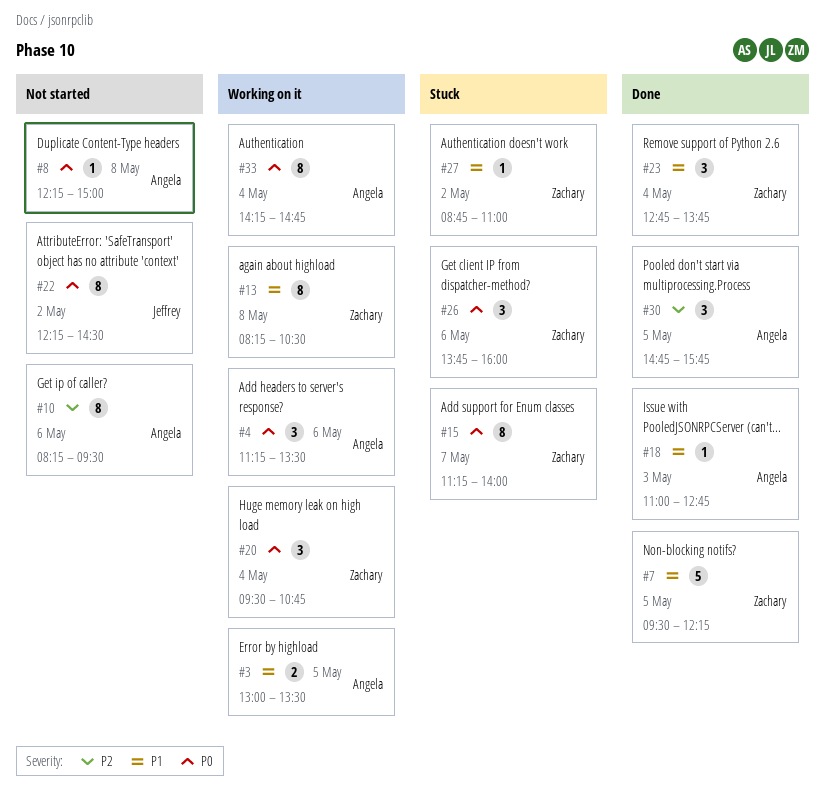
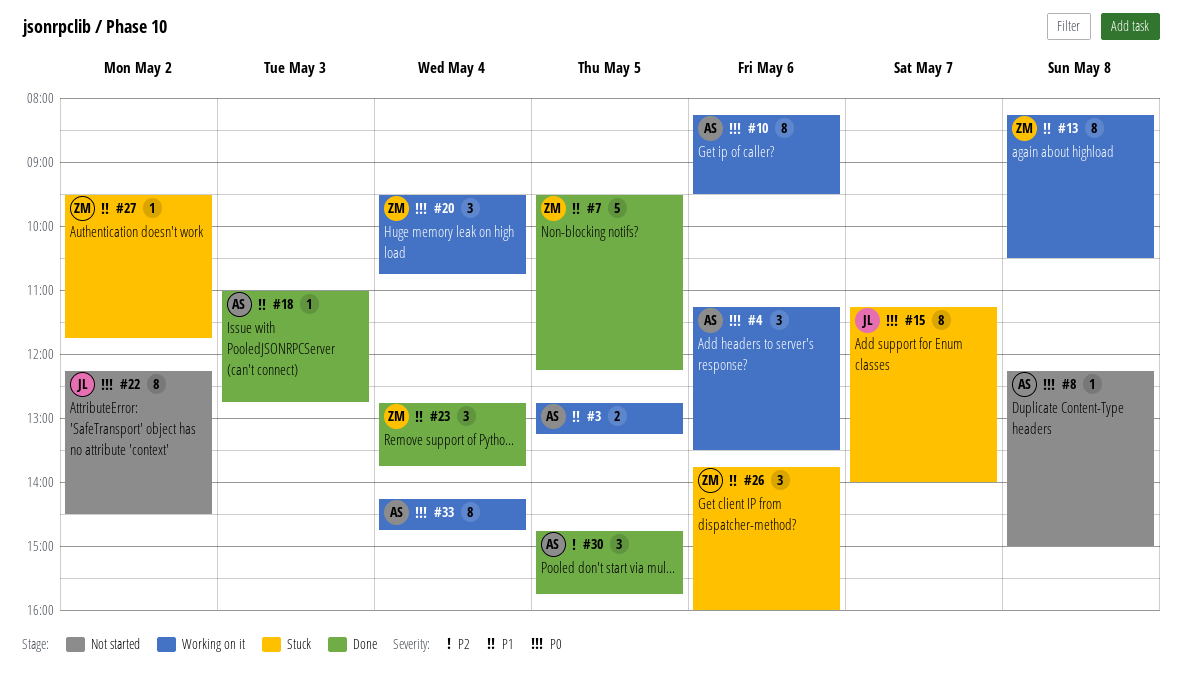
#3, begins: 13:00 -> 12:45
#3, ends: 13:30 -> 13:15
#10, status: Not started -> Working on it
#10, priority: P2 -> P0
#15, owner: Zachary -> Jeffrey
#26, priority: P0 -> P1
#27, begins: 08:45 -> 09:30
#27, ends: 11:00 -> 11:45

